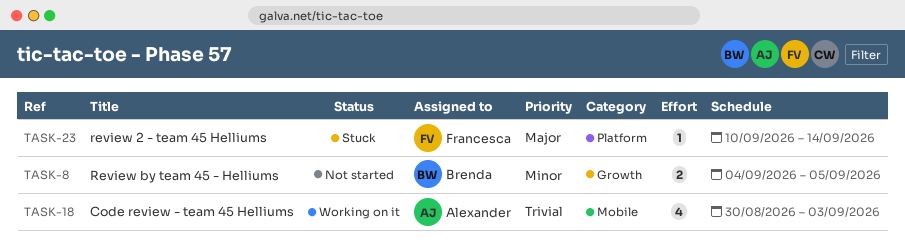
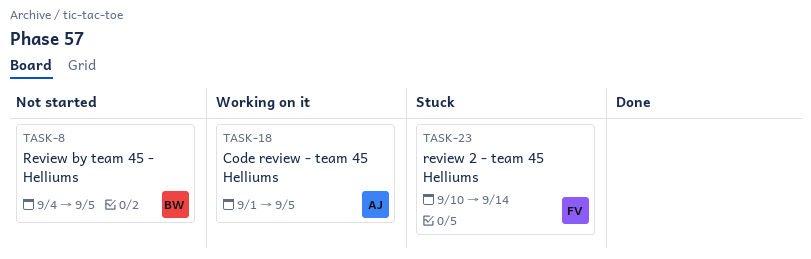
TASK-18, start: Aug 30 -> Sep 1
TASK-18, due: Sep 3 -> Sep 5

